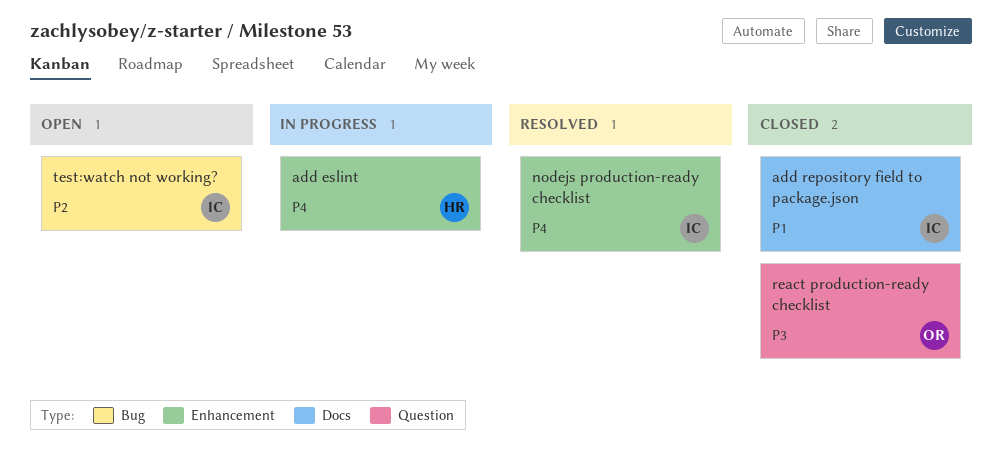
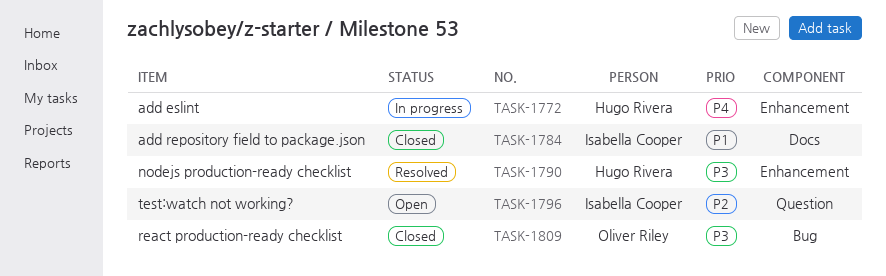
nodejs production-ready checklist, owner: Isabella Cooper -> Hugo Rivera
nodejs production-ready checklist, priority: P4 -> P3
react production-ready checklist, label: Question -> Bug
test:watch not working?, label: Bug -> Question

